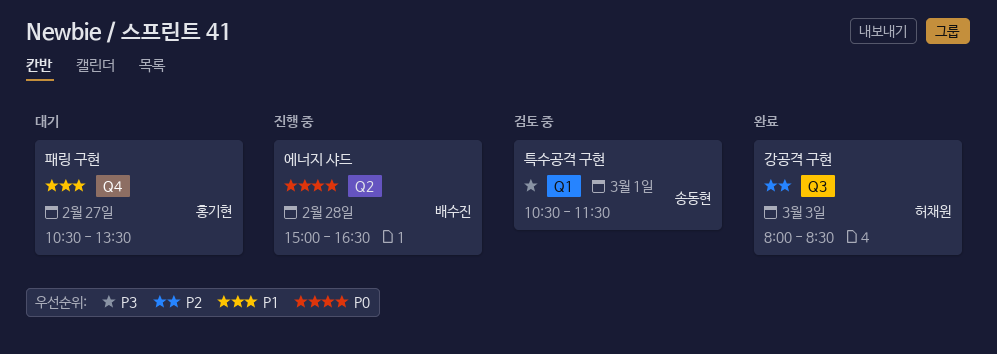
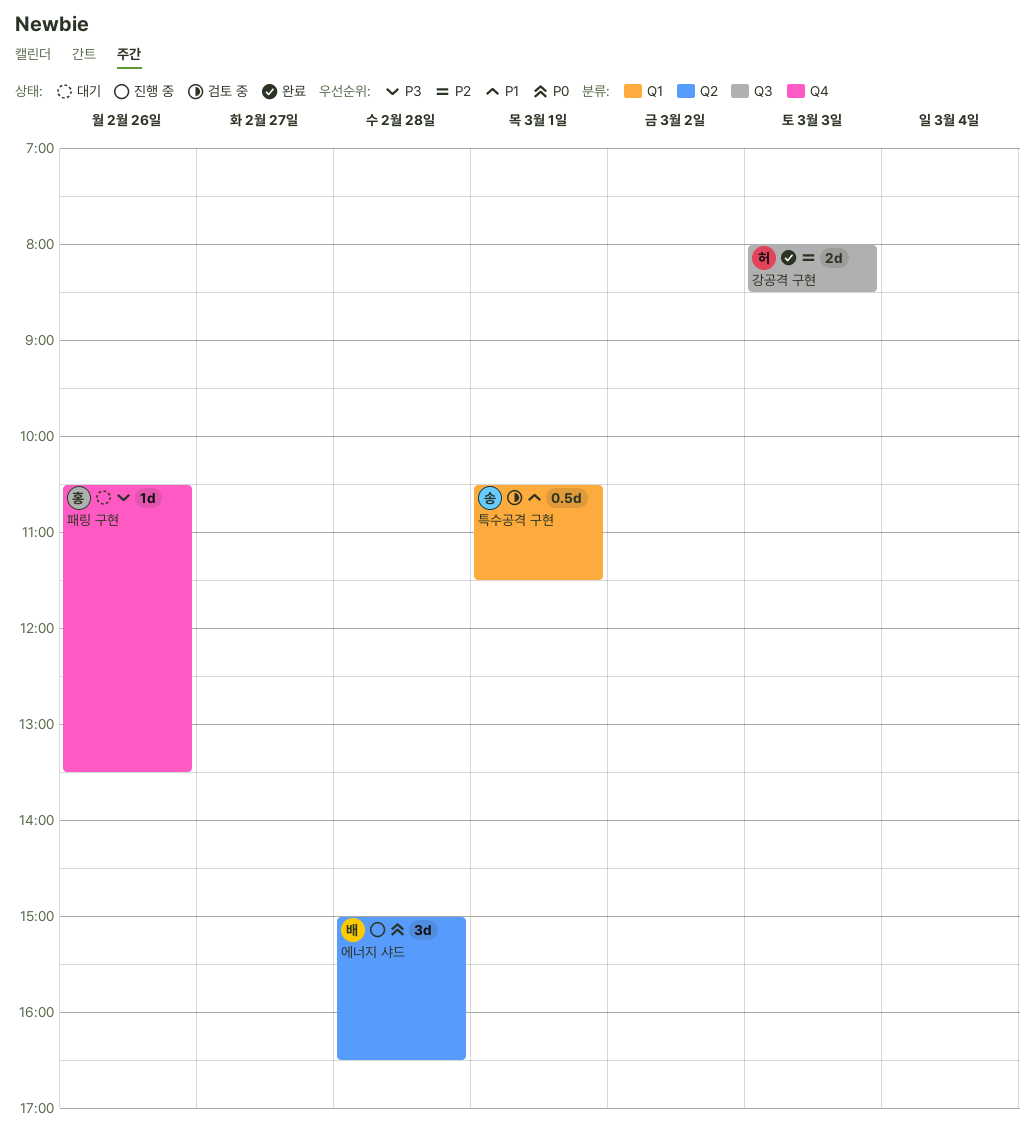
특수공격 구현, priority: P3 -> P1
패링 구현, priority: P1 -> P3
패링 구현, day: Feb 27 -> Feb 26

